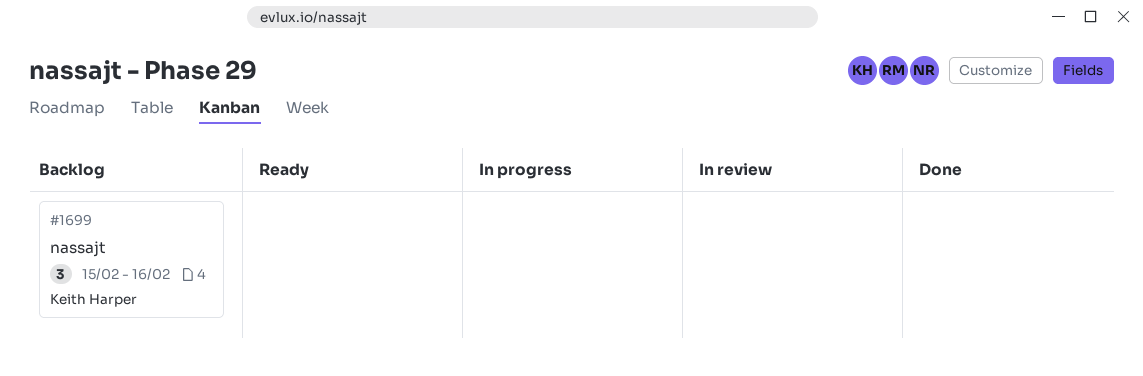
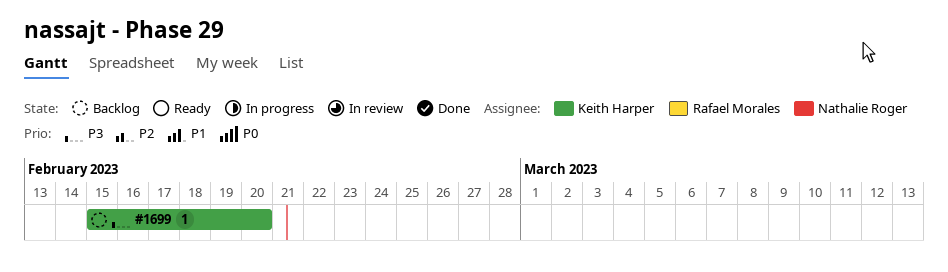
#1699, estimate: 3 -> 1
#1699, due: Feb 16 -> Feb 20

